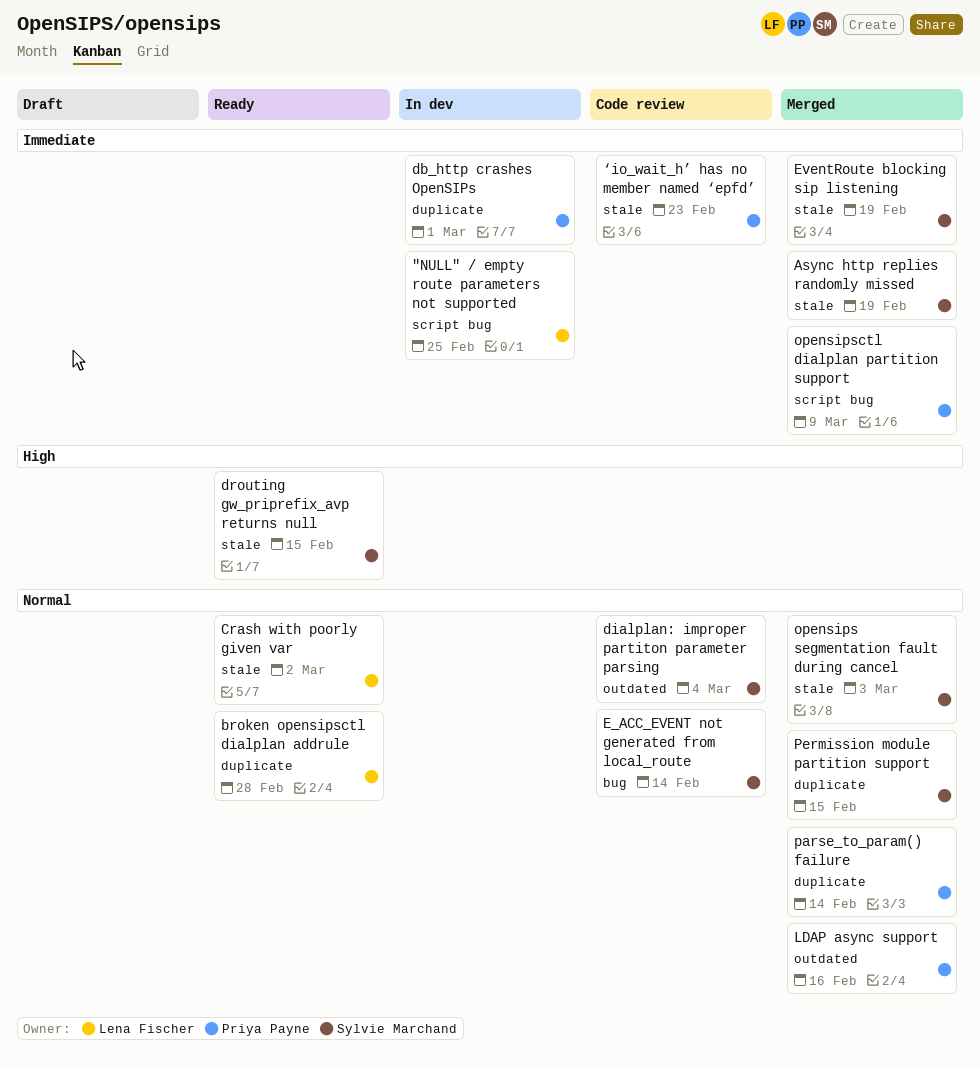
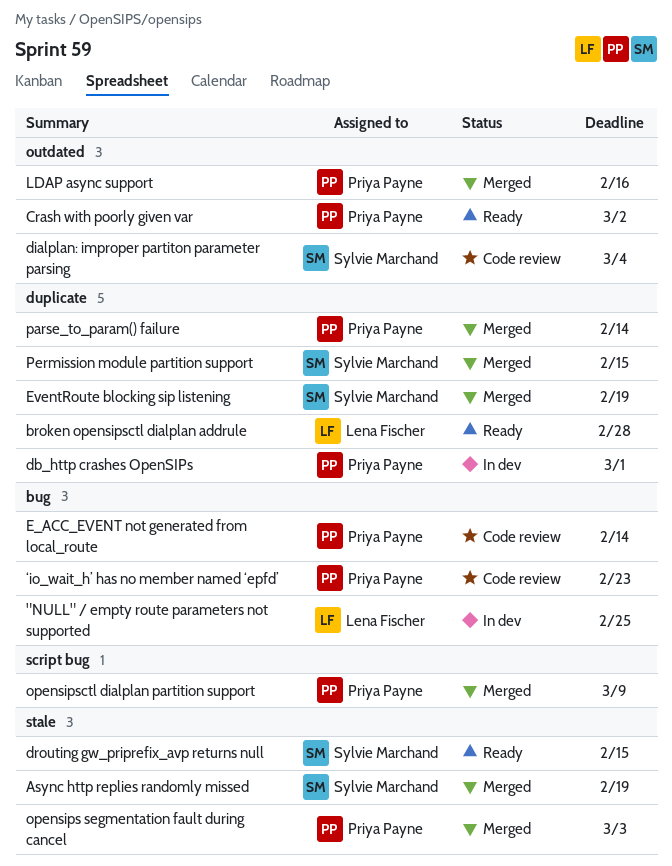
"NULL" / empty route parameters not supported, label: script bug -> bug
Crash with poorly given var, owner: Lena Fischer -> Priya Payne
Crash with poorly given var, label: stale -> outdated
E_ACC_EVENT not generated from local_route, owner: Sylvie Marchand -> Priya Payne
EventRoute blocking sip listening, label: stale -> duplicate
opensips segmentation fault during cancel, owner: Sylvie Marchand -> Priya Payne
‘io_wait_h’ has no member named ‘epfd’, label: stale -> bug

